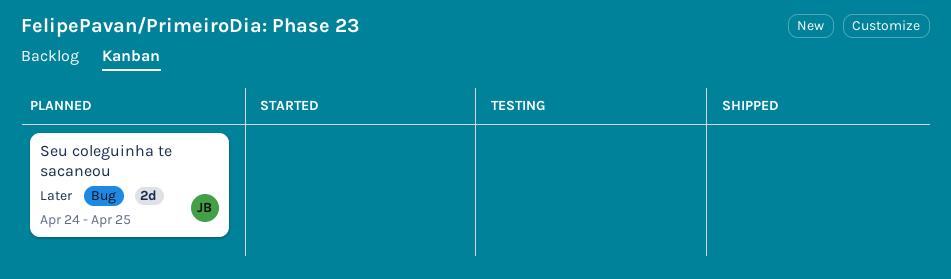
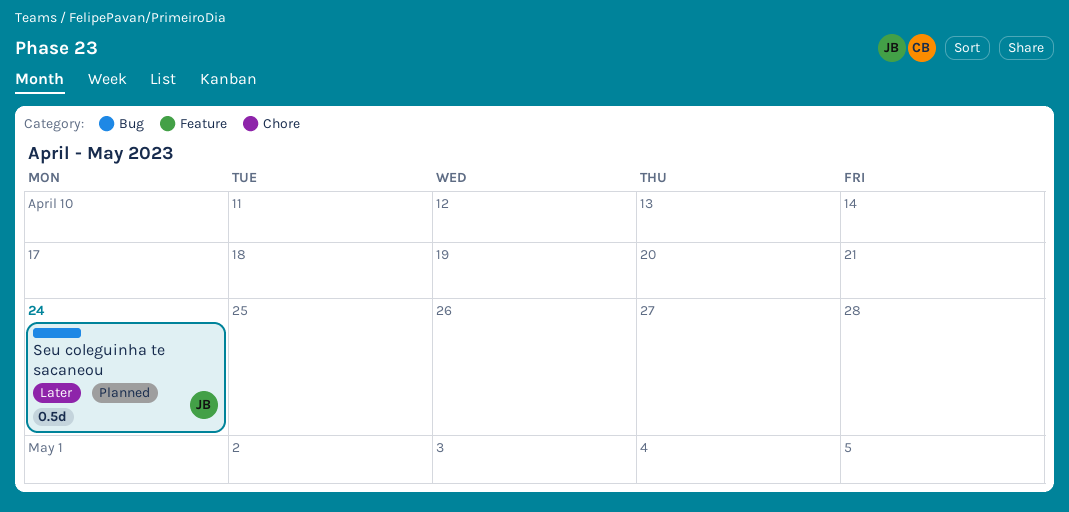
Seu coleguinha te sacaneou, estimate: 2d -> 0.5d
Seu coleguinha te sacaneou, due: Apr 25 -> Apr 24

